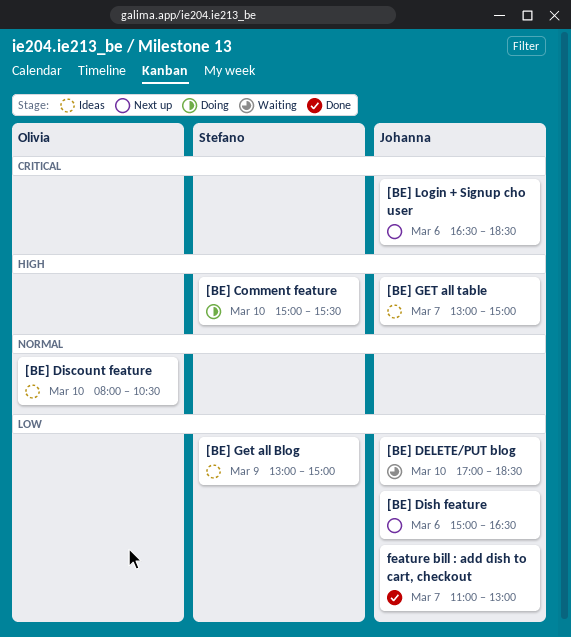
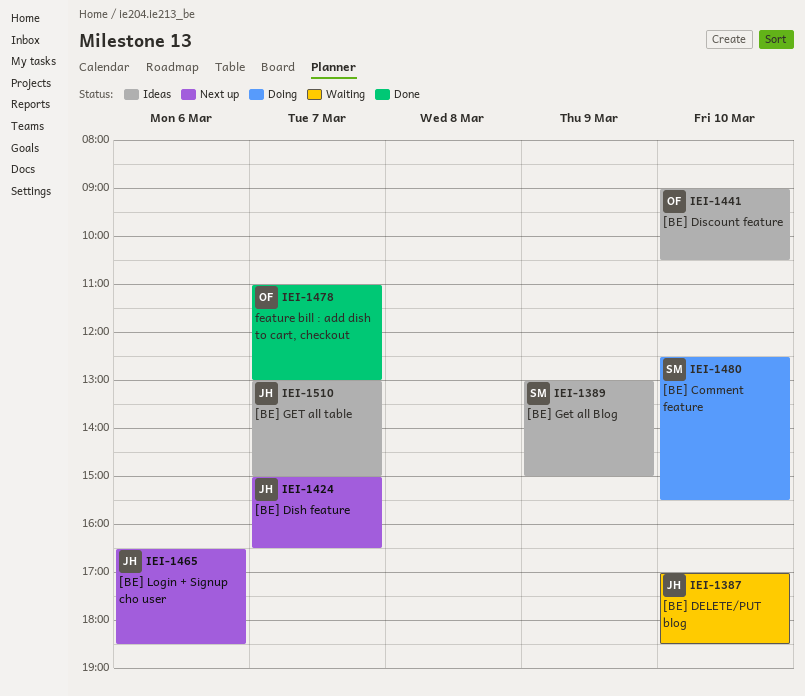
[BE] Comment feature, begins: 15:00 -> 12:30
[BE] Discount feature, begins: 08:00 -> 09:00
[BE] Dish feature, day: Mar 6 -> Mar 7
feature bill : add dish to cart, checkout, owner: Johanna -> Olivia

